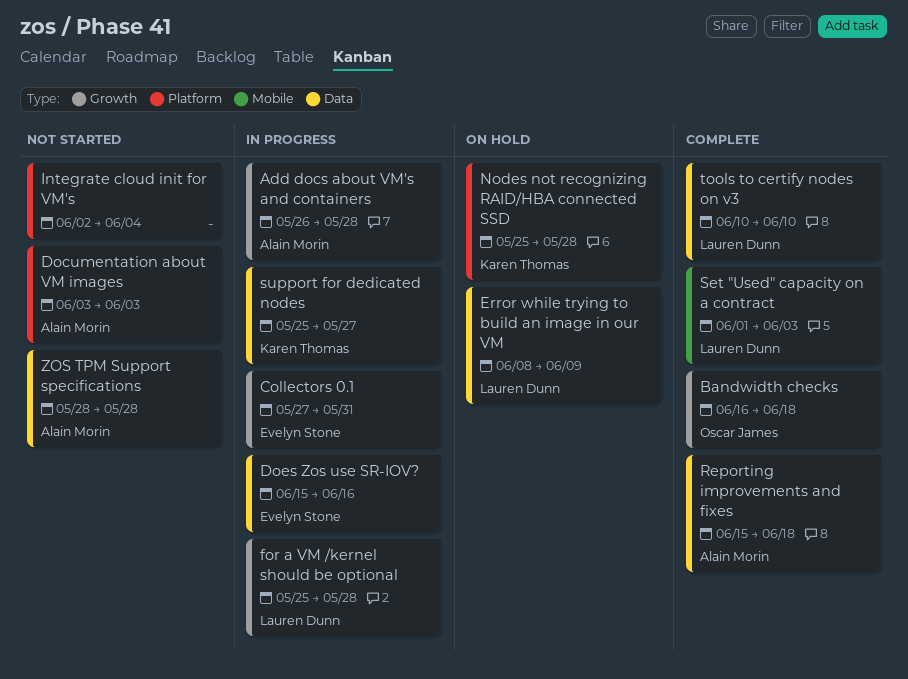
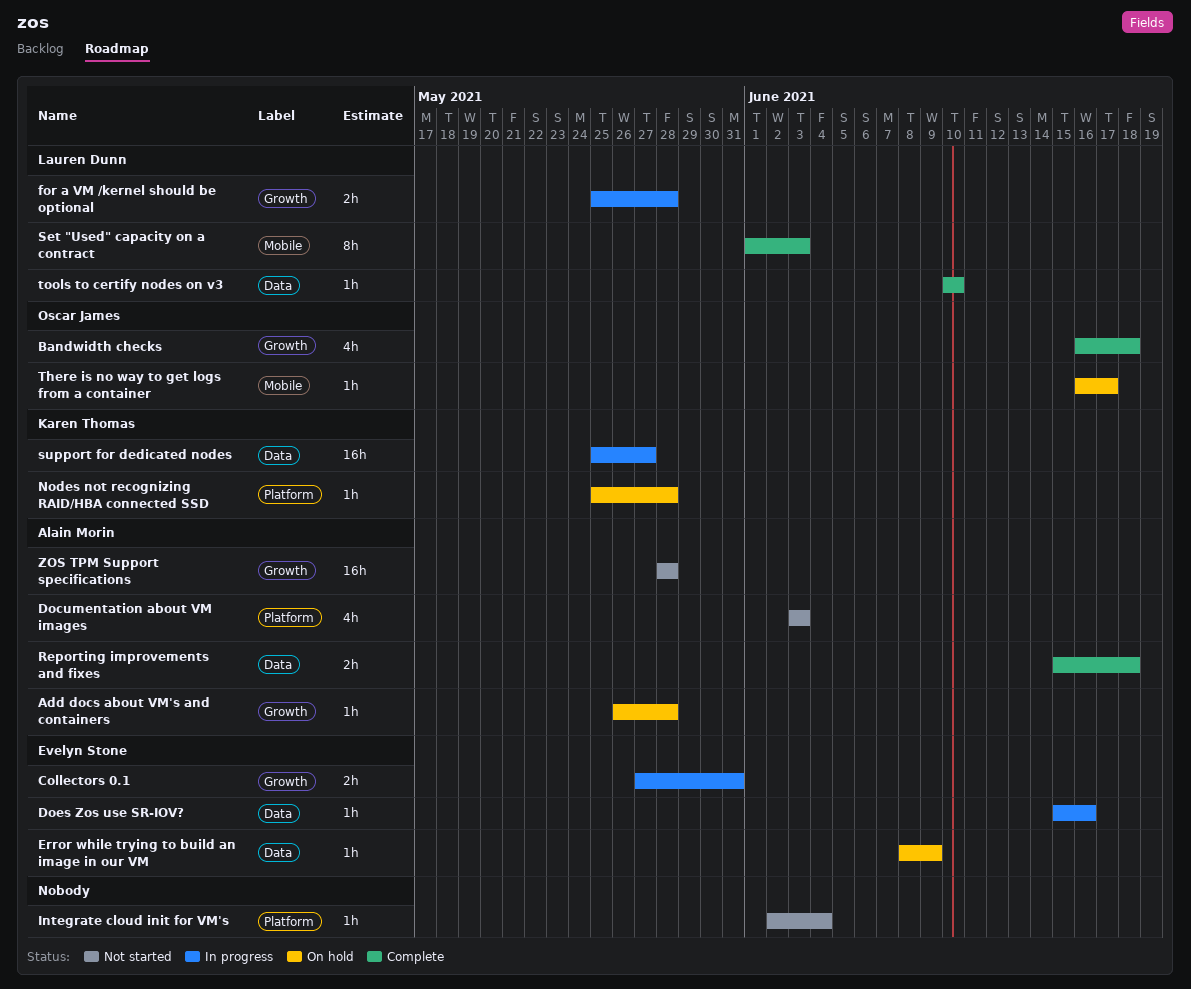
Add docs about VM's and containers, status: In progress -> On hold
Error while trying to build an image in our VM, owner: Lauren Dunn -> Evelyn Stone
There is no way to get logs from a container: none -> present
ZOS TPM Support specifications, label: Data -> Growth

